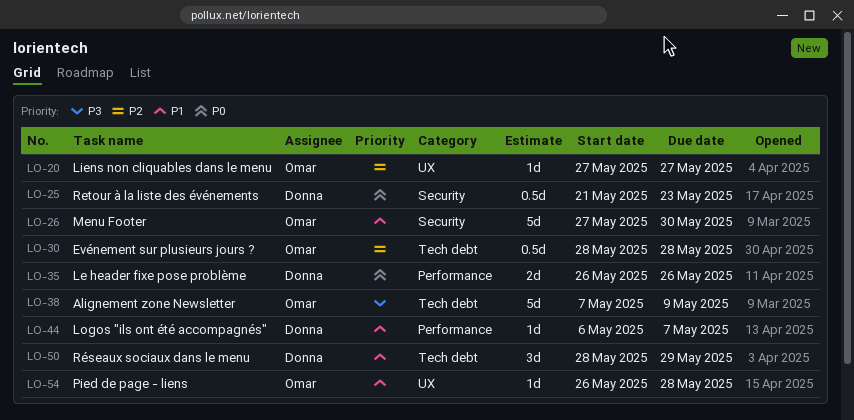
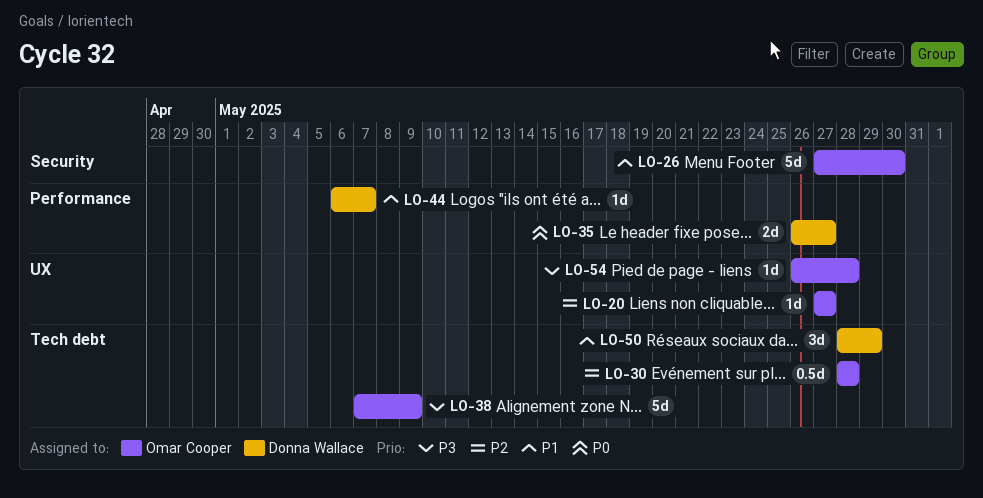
LO-25: present -> none
LO-35, due: May 26 -> May 27
LO-54, priority: P1 -> P3

